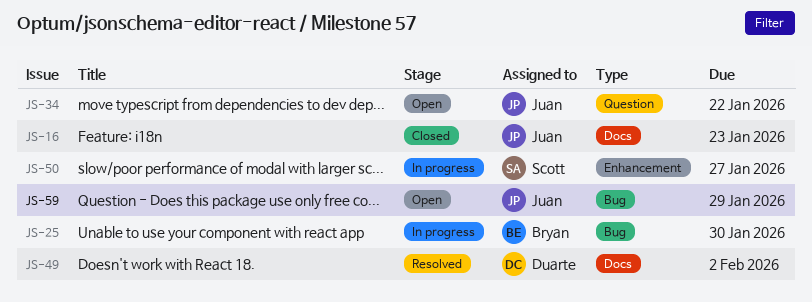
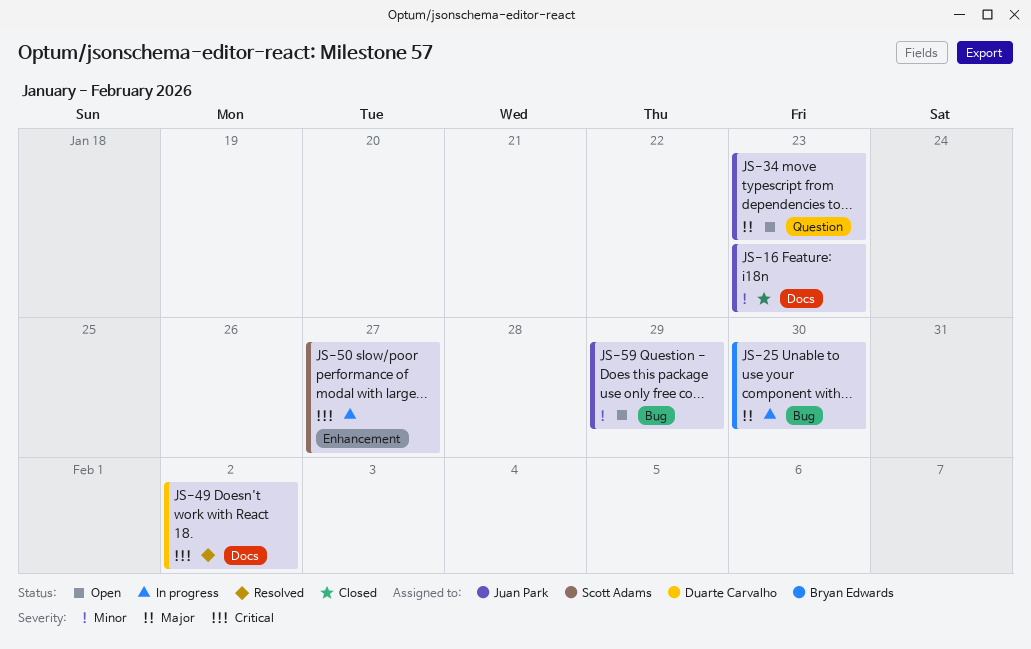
JS-34, due: Jan 22 -> Jan 23

